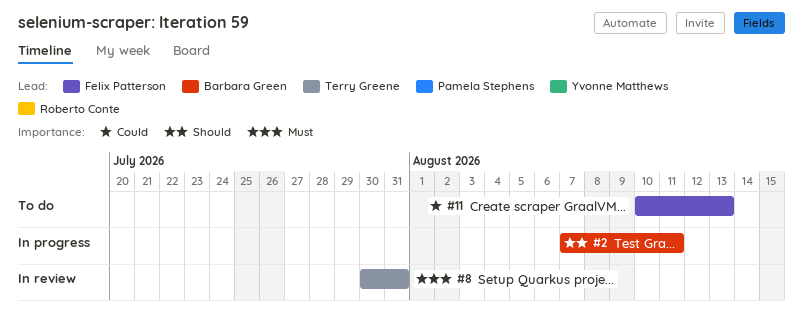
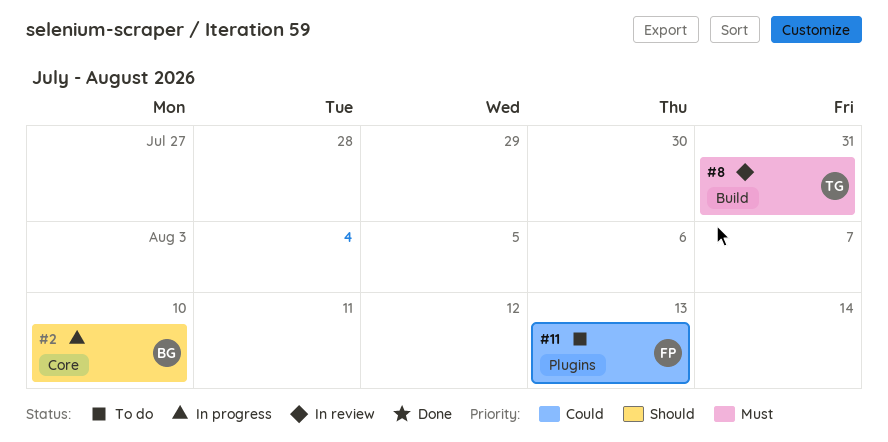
#2, due: Aug 11 -> Aug 10

